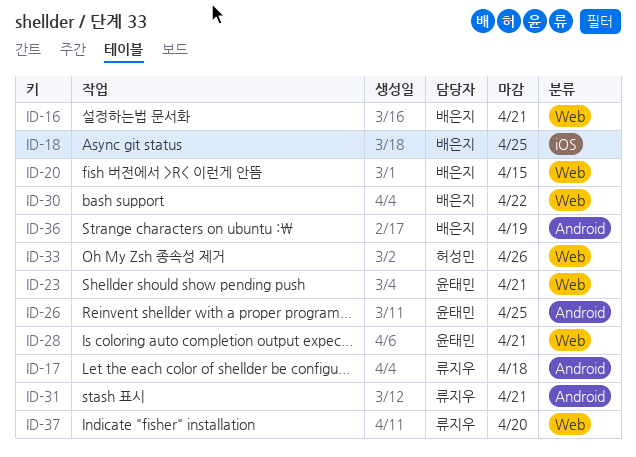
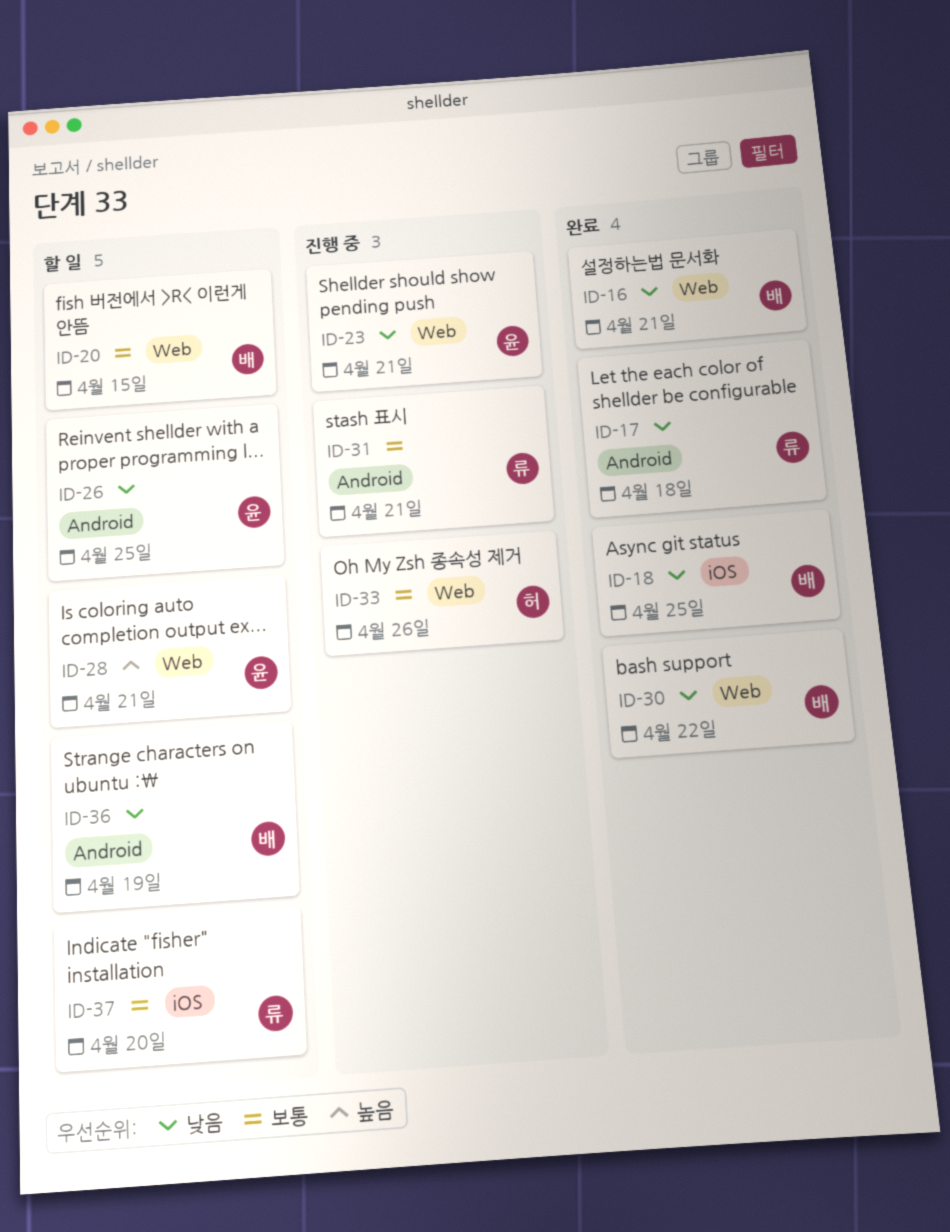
ID-37, label: Web -> iOS

